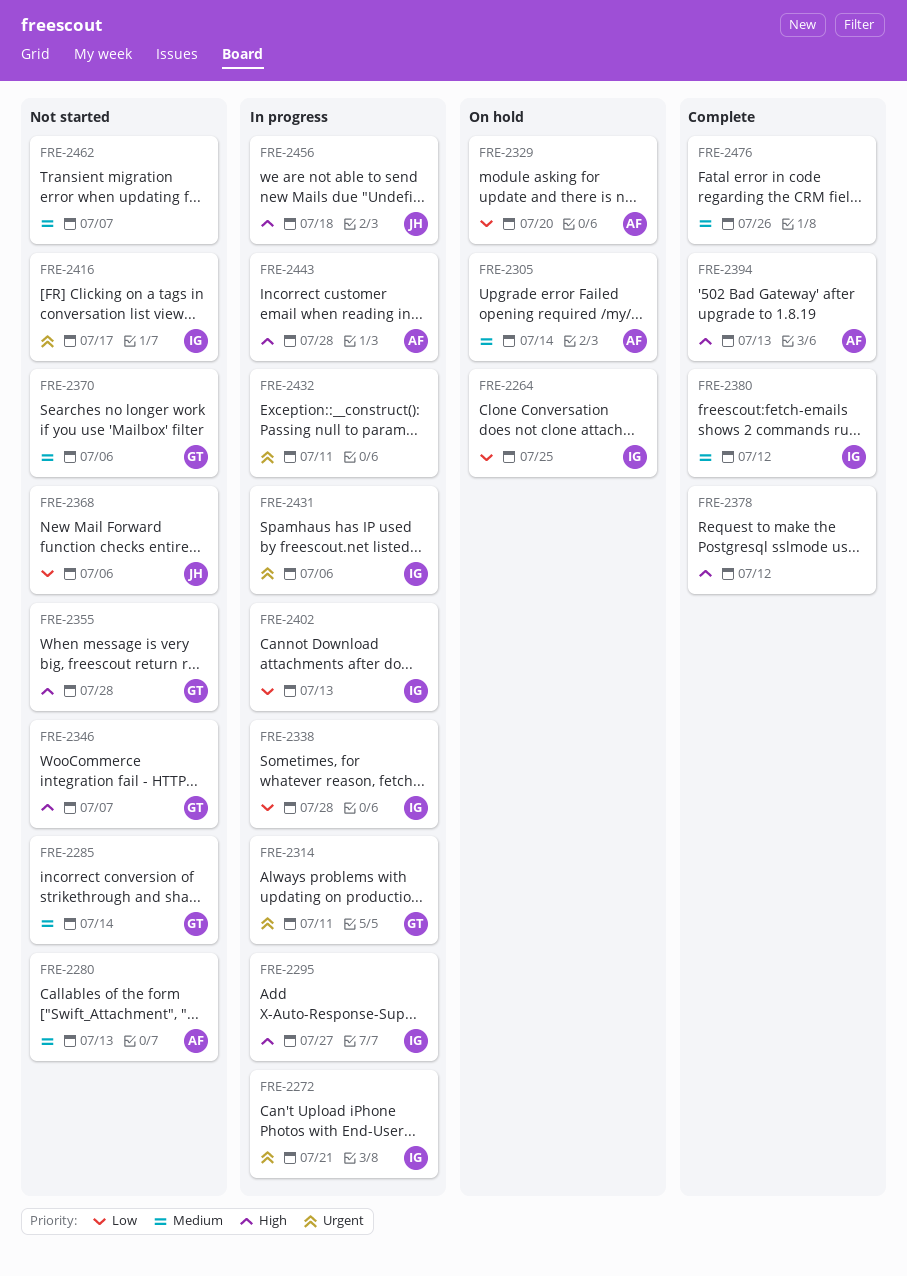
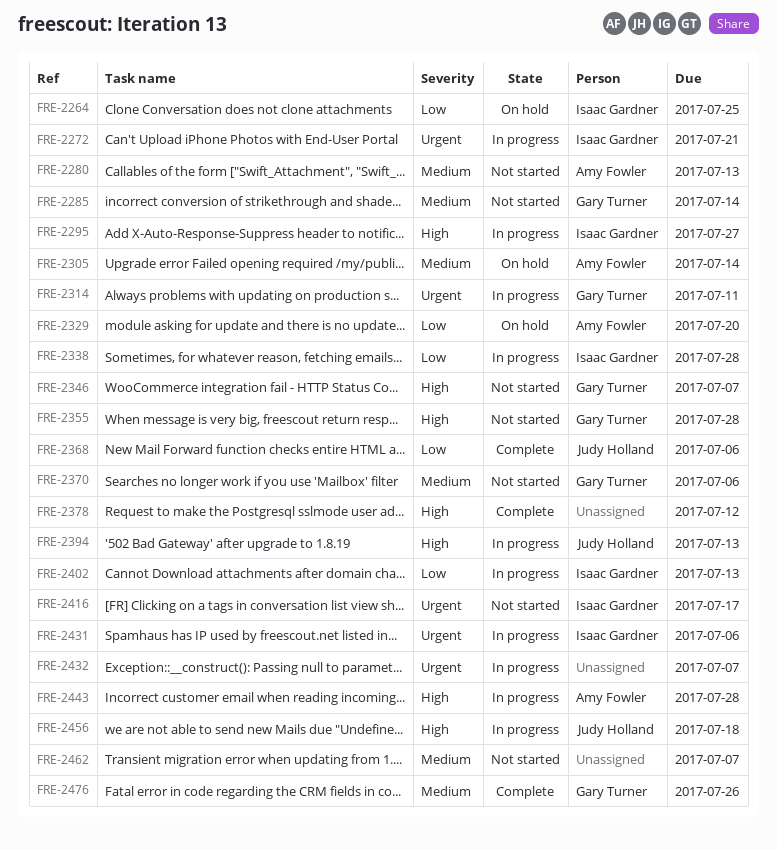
FRE-2368, status: Not started -> Complete
FRE-2380: present -> none
FRE-2394, status: Complete -> In progress
FRE-2394, owner: Amy Fowler -> Judy Holland
FRE-2432, due: Jul 11 -> Jul 7
FRE-2476, owner: none -> Gary Turner

